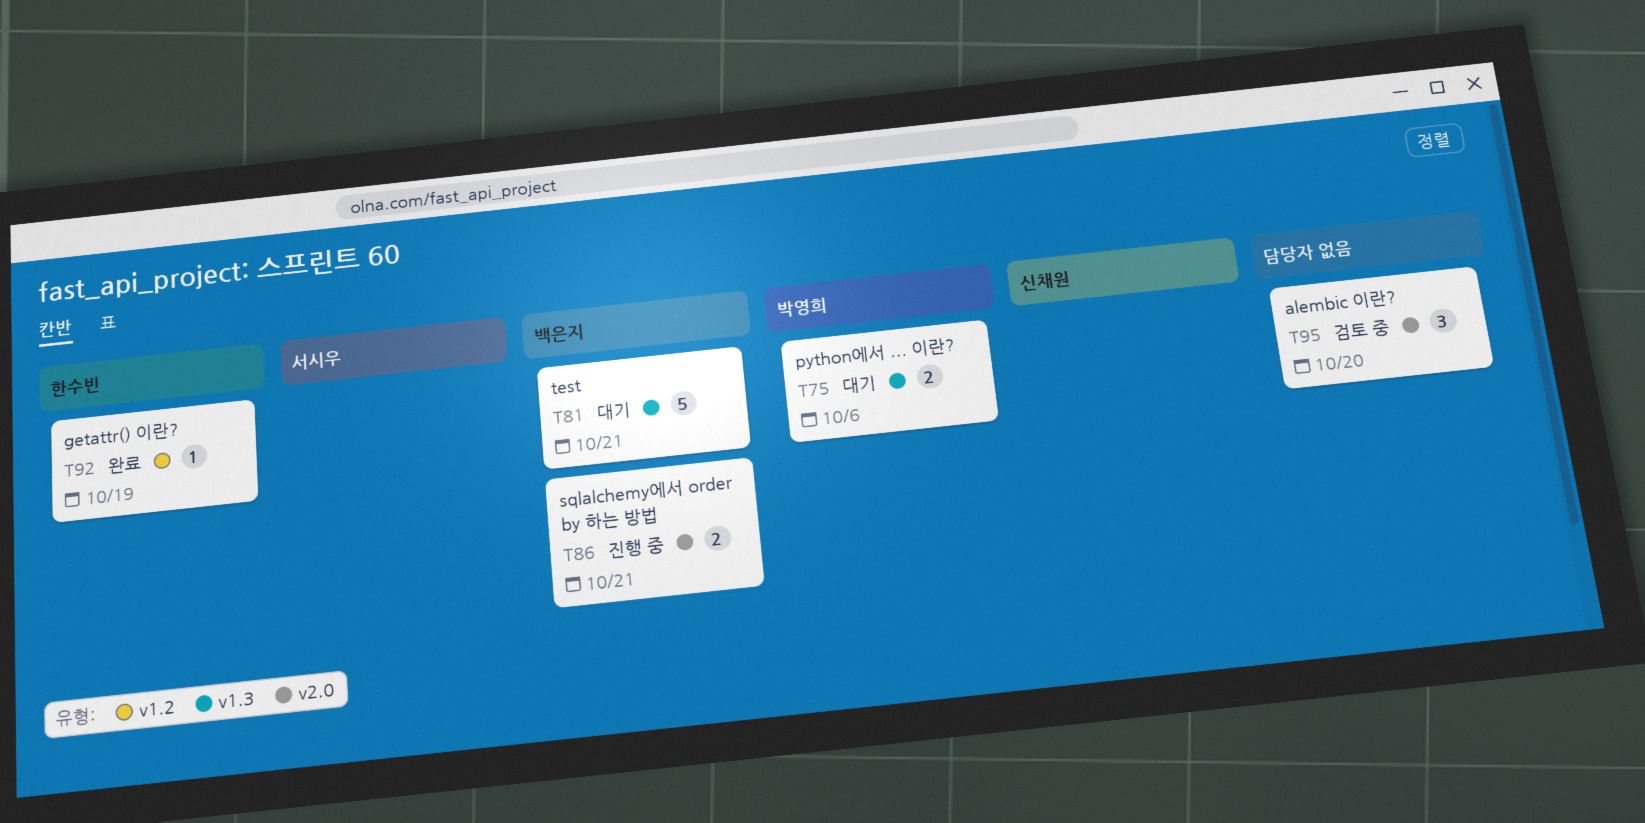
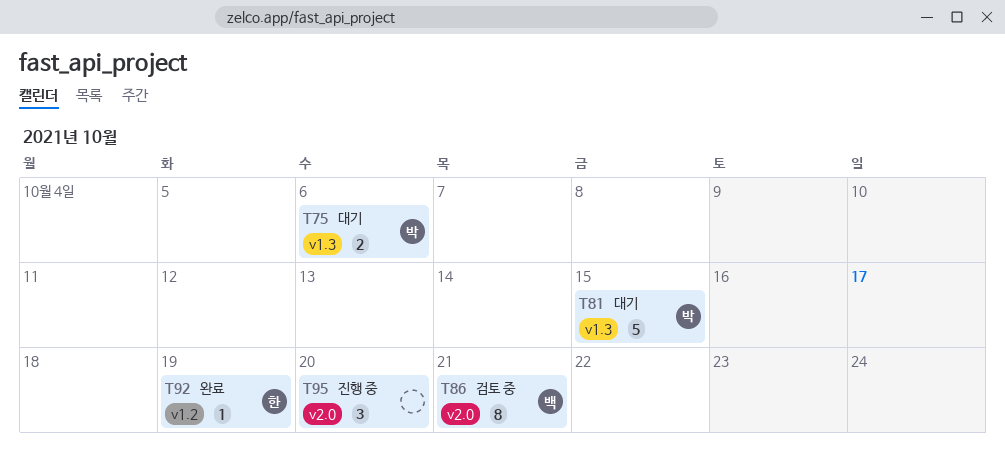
T81, owner: 백은지 -> 박영희
T81, due: Oct 21 -> Oct 15
T86, status: 진행 중 -> 검토 중
T86, estimate: 2 -> 8
T95, status: 검토 중 -> 진행 중

